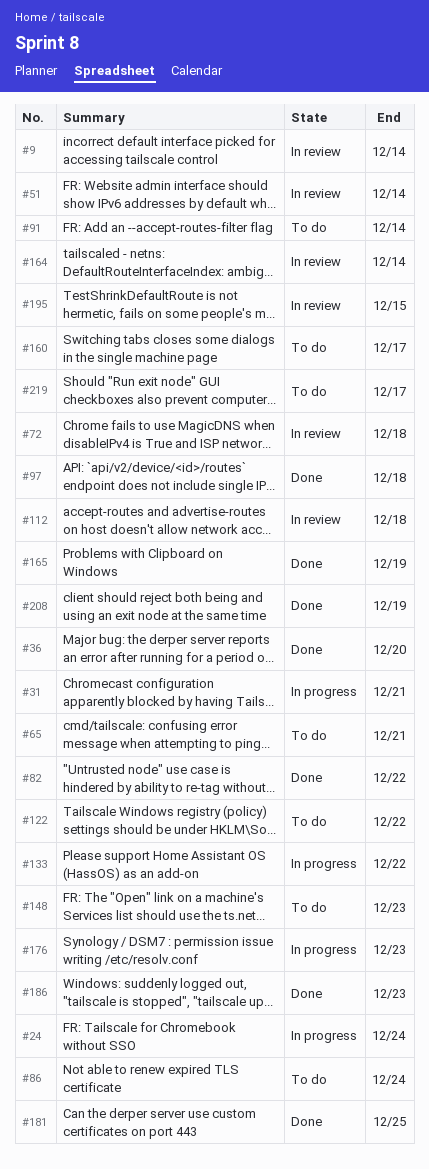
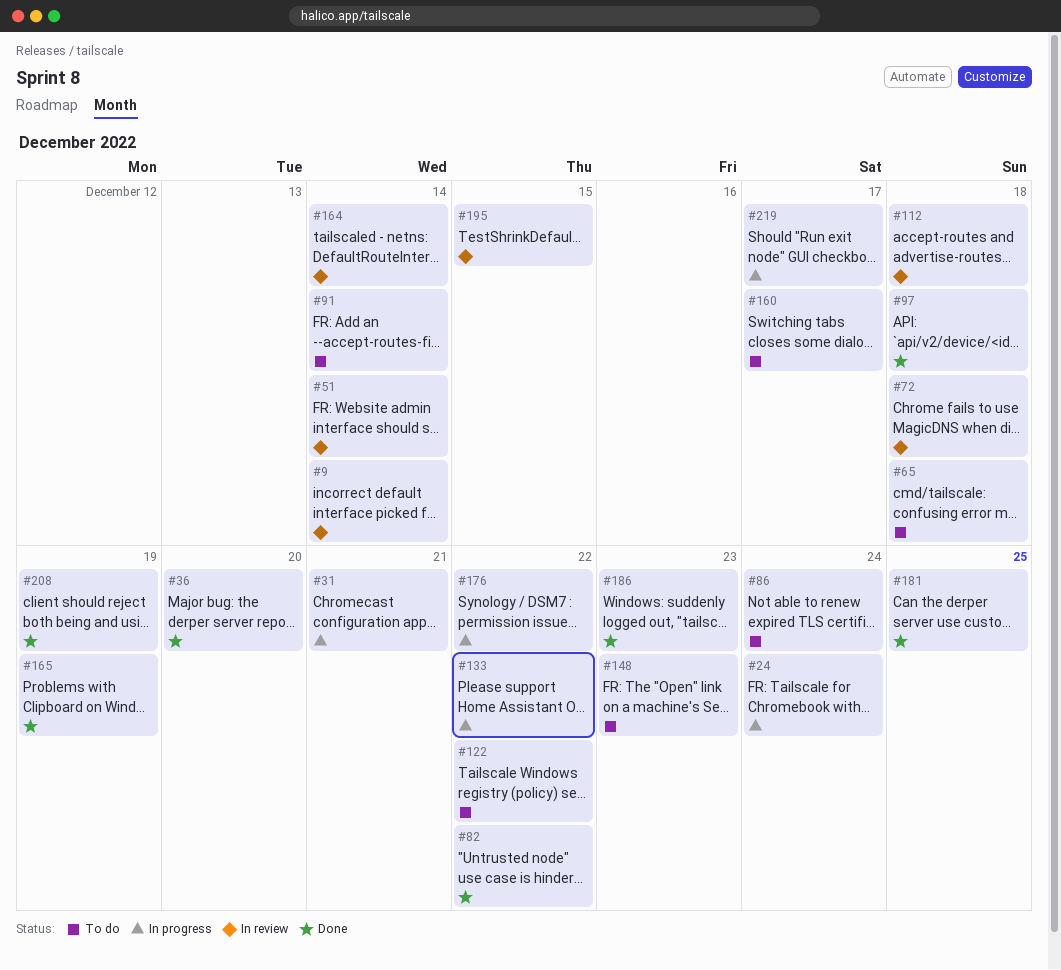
#65, due: Dec 21 -> Dec 18
#176, due: Dec 23 -> Dec 22
#219, status: To do -> In progress

